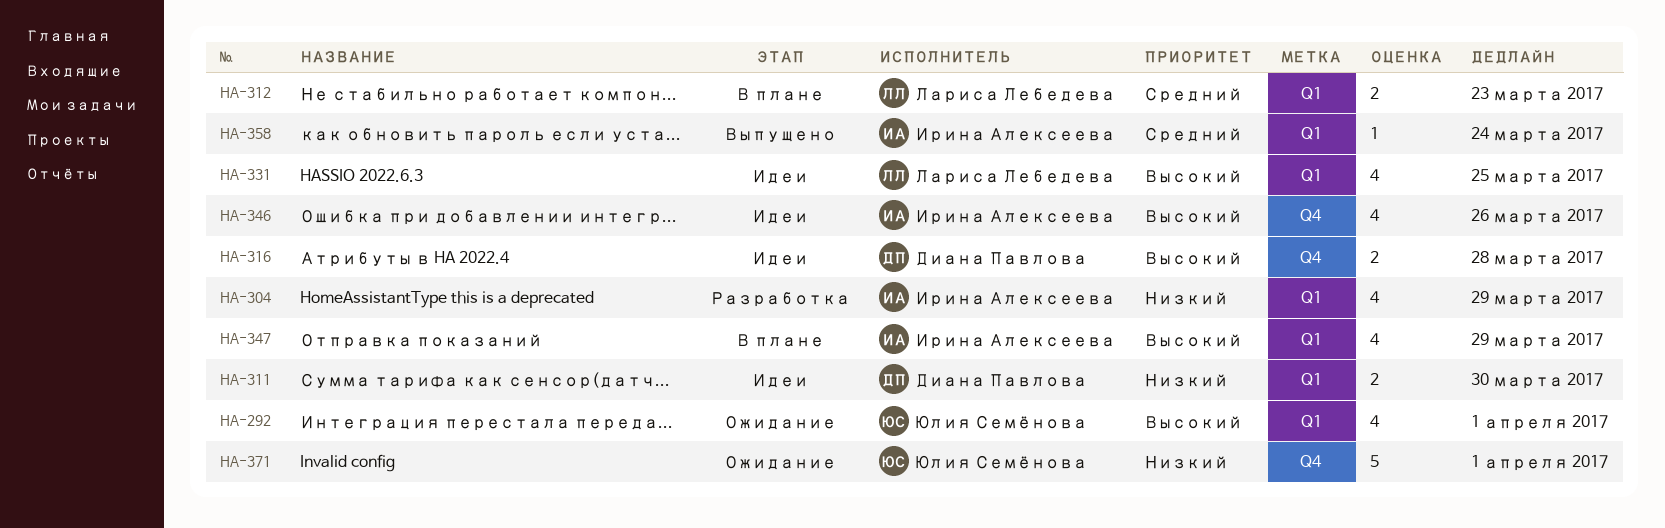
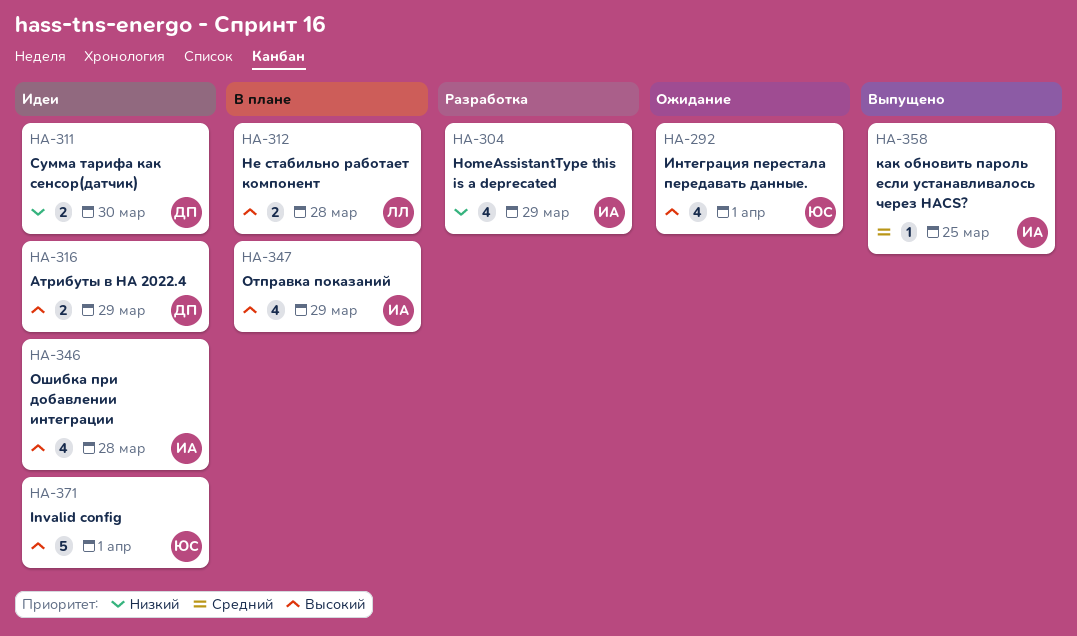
HA-312, priority: Средний -> Высокий
HA-312, due: Mar 23 -> Mar 28
HA-316, due: Mar 28 -> Mar 29
HA-331: present -> none
HA-346, due: Mar 26 -> Mar 28
HA-358, due: Mar 24 -> Mar 25
HA-371, status: Ожидание -> Идеи
HA-371, priority: Низкий -> Высокий

